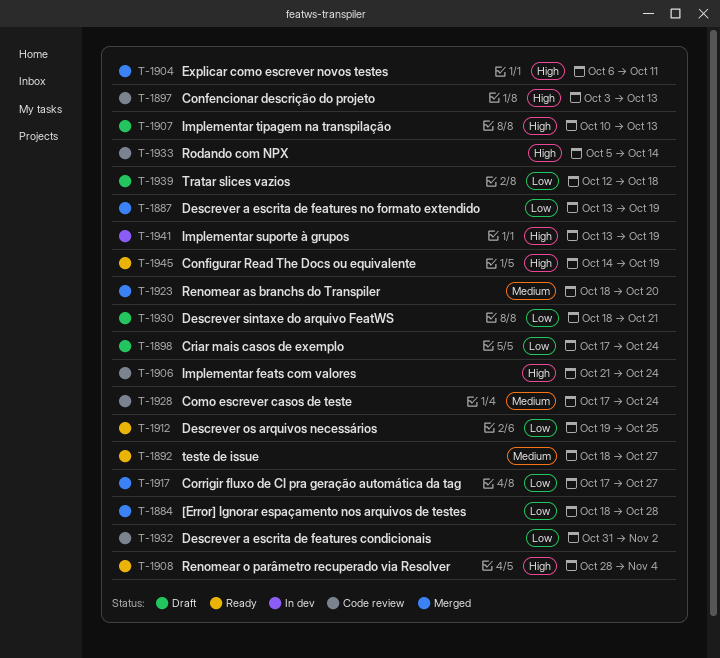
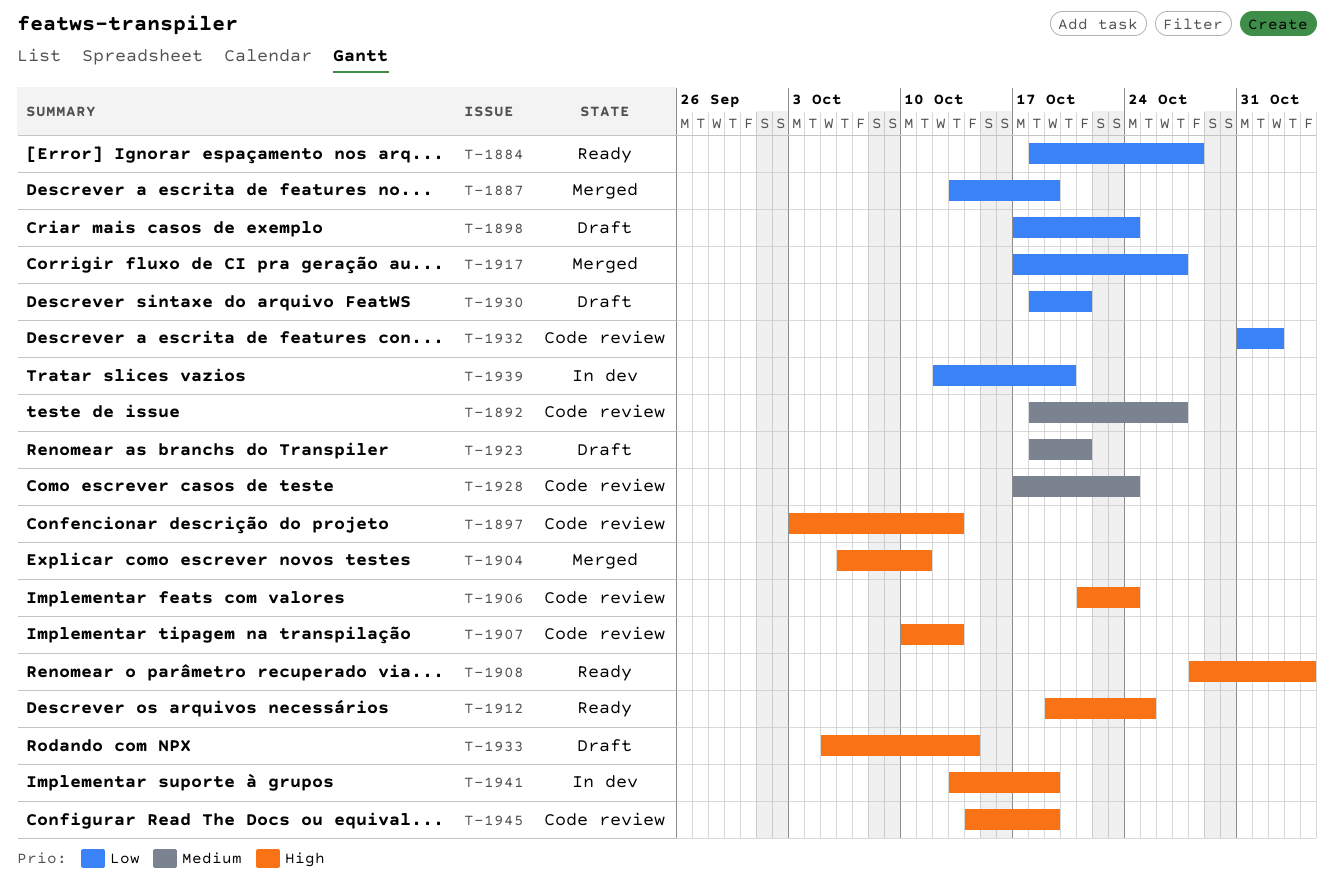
T-1884, status: Merged -> Ready
T-1892, status: Ready -> Code review
T-1907, status: Draft -> Code review
T-1912, priority: Low -> High
T-1923, status: Merged -> Draft
T-1923, due: Oct 20 -> Oct 21
T-1933, status: Code review -> Draft
T-1939, status: Draft -> In dev
T-1939, due: Oct 18 -> Oct 20
T-1945, status: Ready -> Code review

